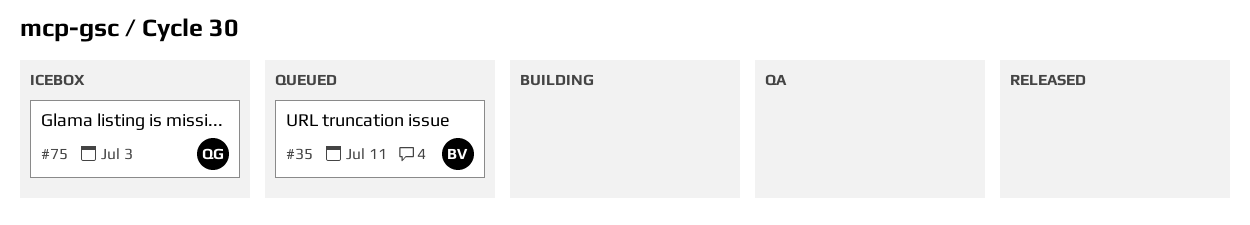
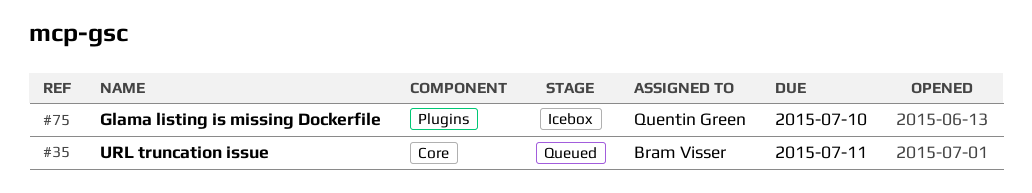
#75, due: Jul 3 -> Jul 10

